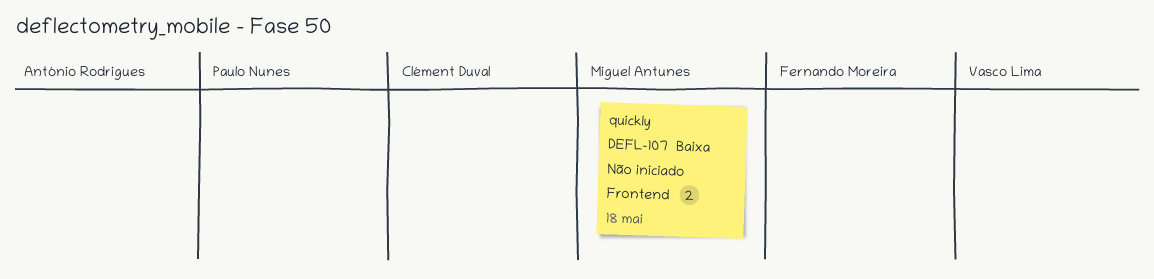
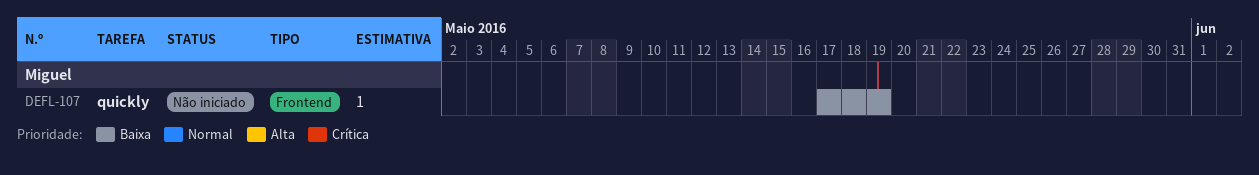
DEFL-107, estimate: 2 -> 1
DEFL-107, due: May 18 -> May 19

